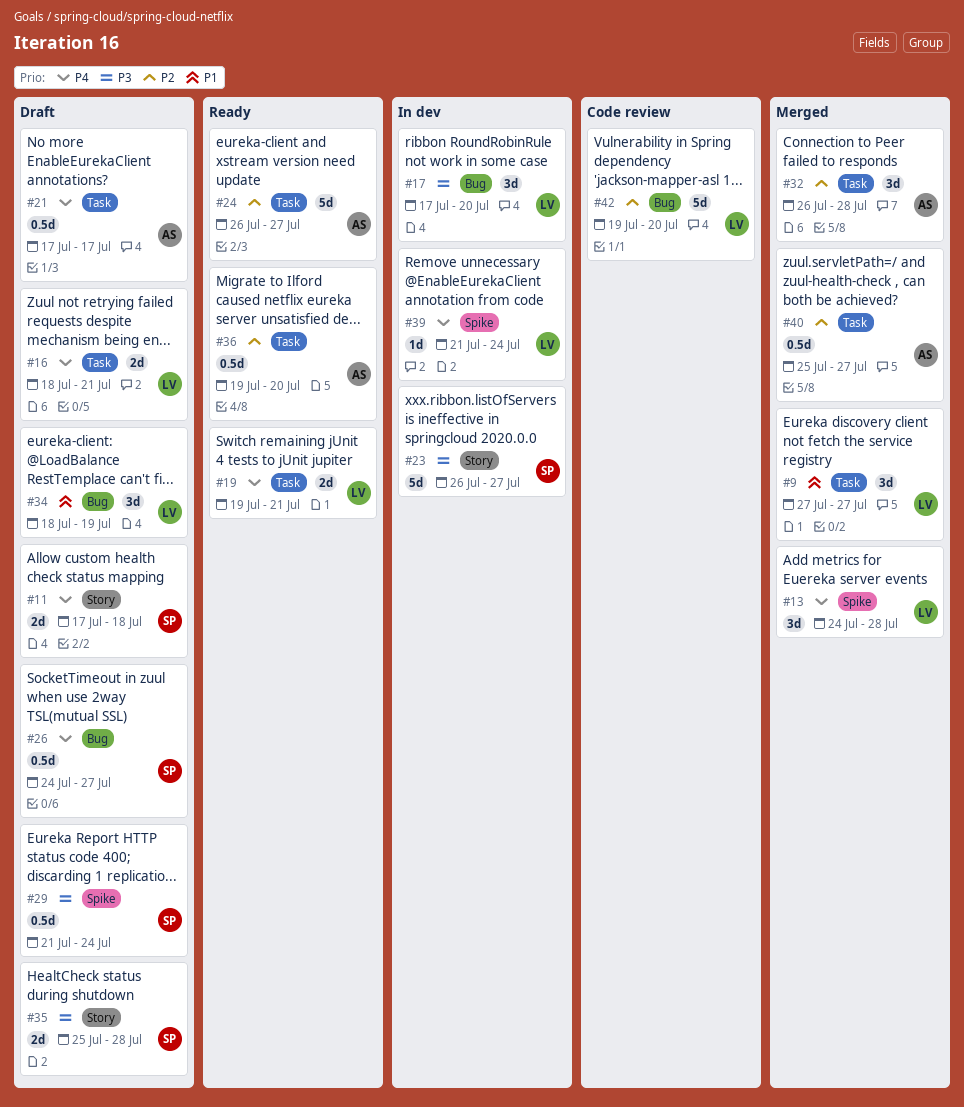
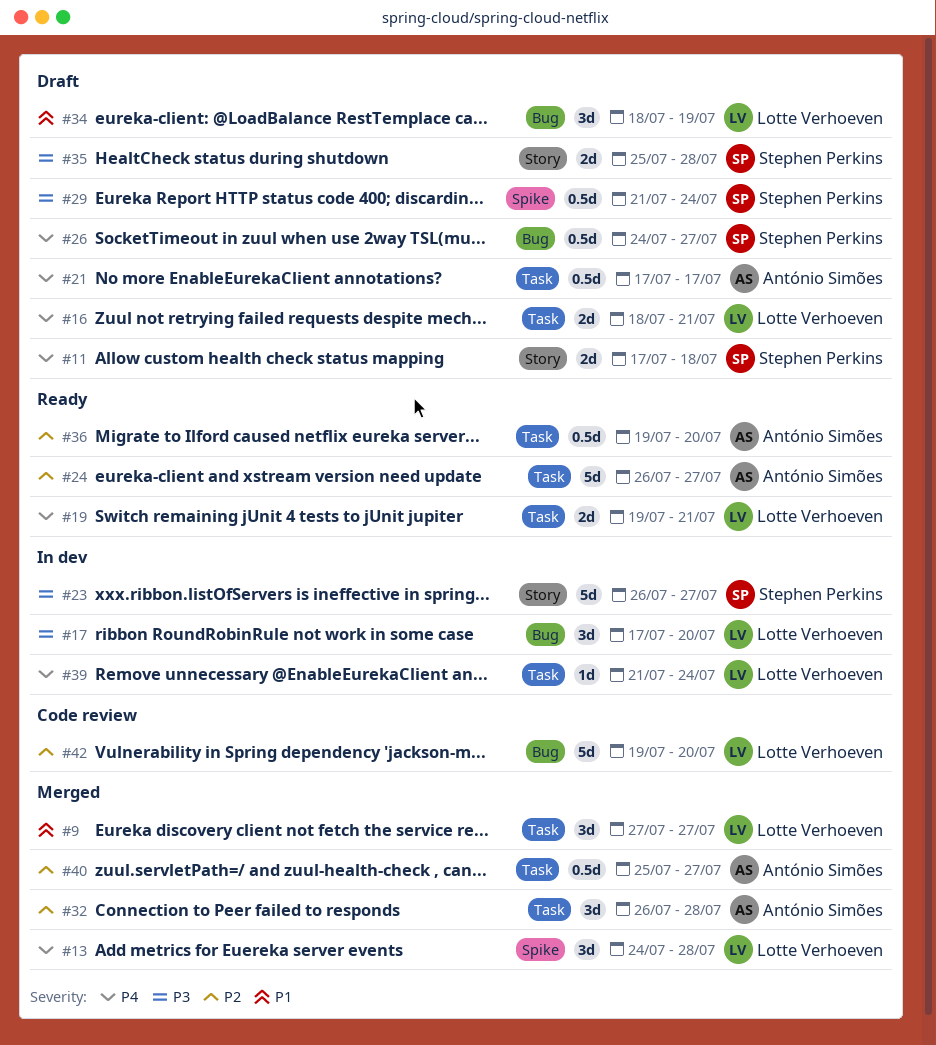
#39, label: Spike -> Task

